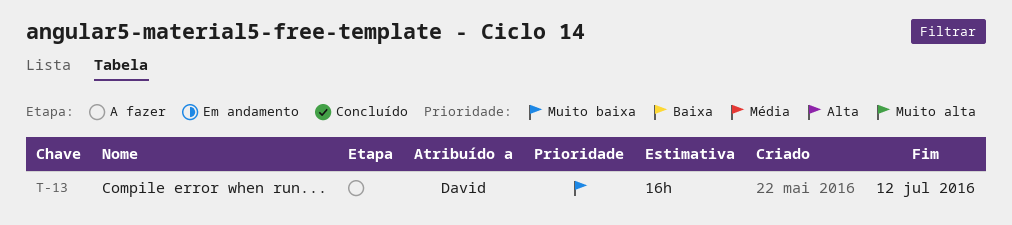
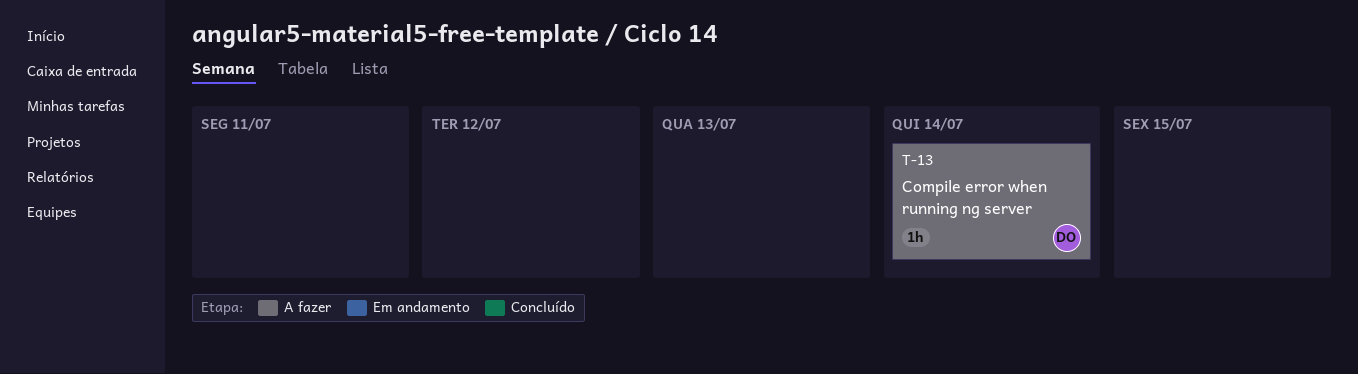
T-13, estimate: 16h -> 1h
T-13, due: Jul 12 -> Jul 14

